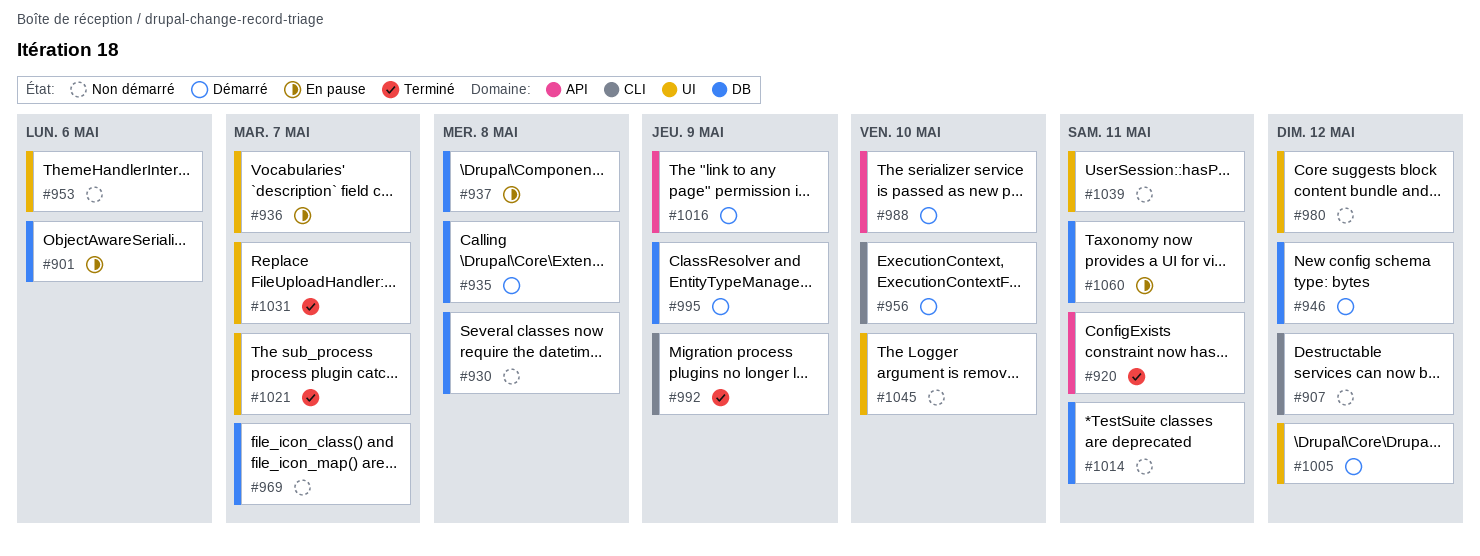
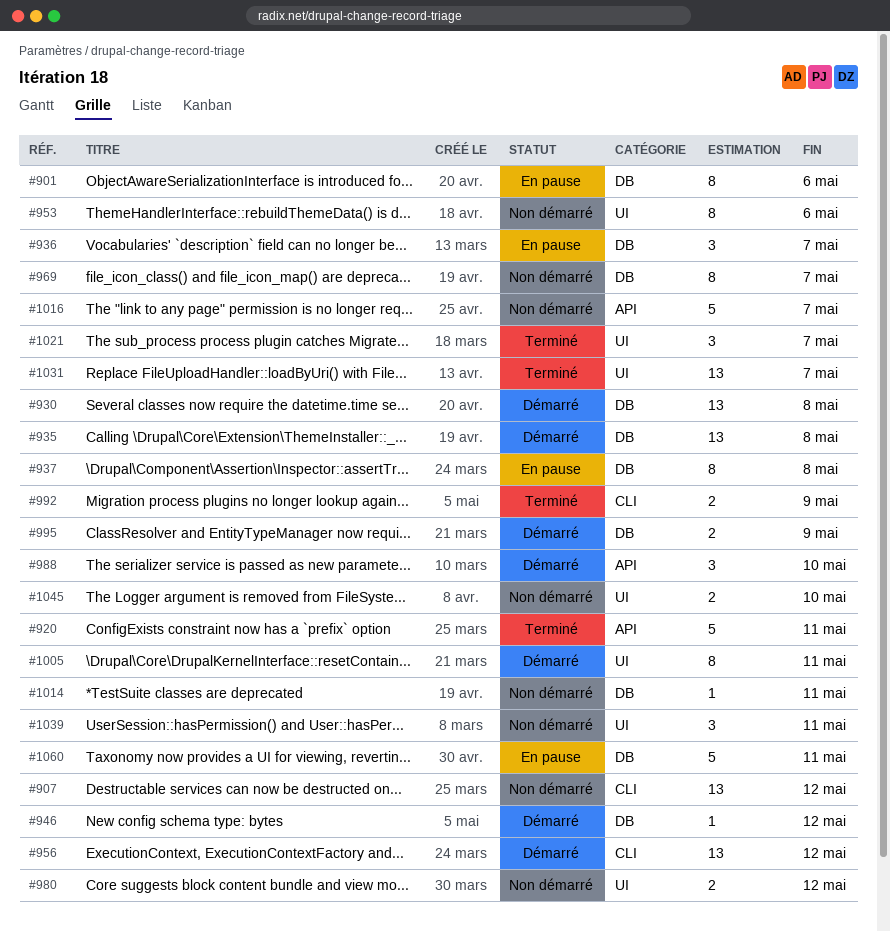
#930, status: Non démarré -> Démarré
#936, label: UI -> DB
#956, due: May 10 -> May 12
#1005, due: May 12 -> May 11
#1016, status: Démarré -> Non démarré
#1016, due: May 9 -> May 7

